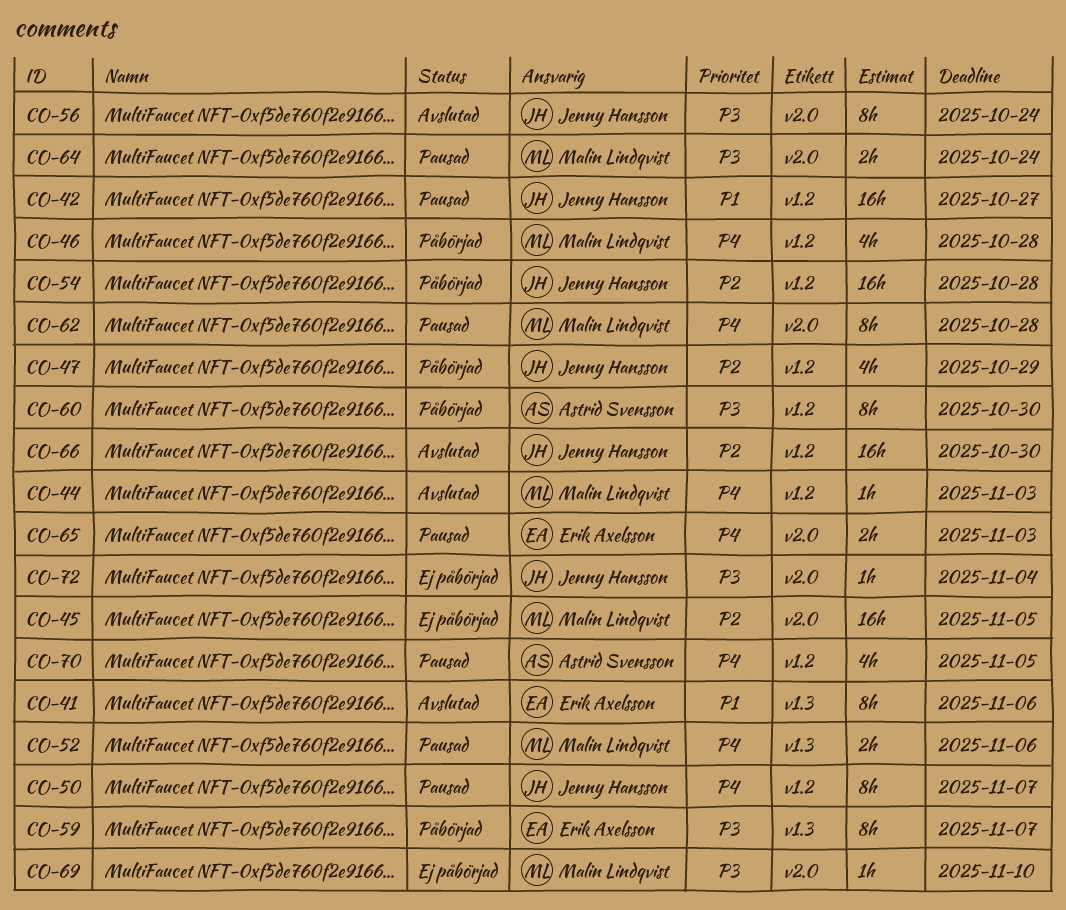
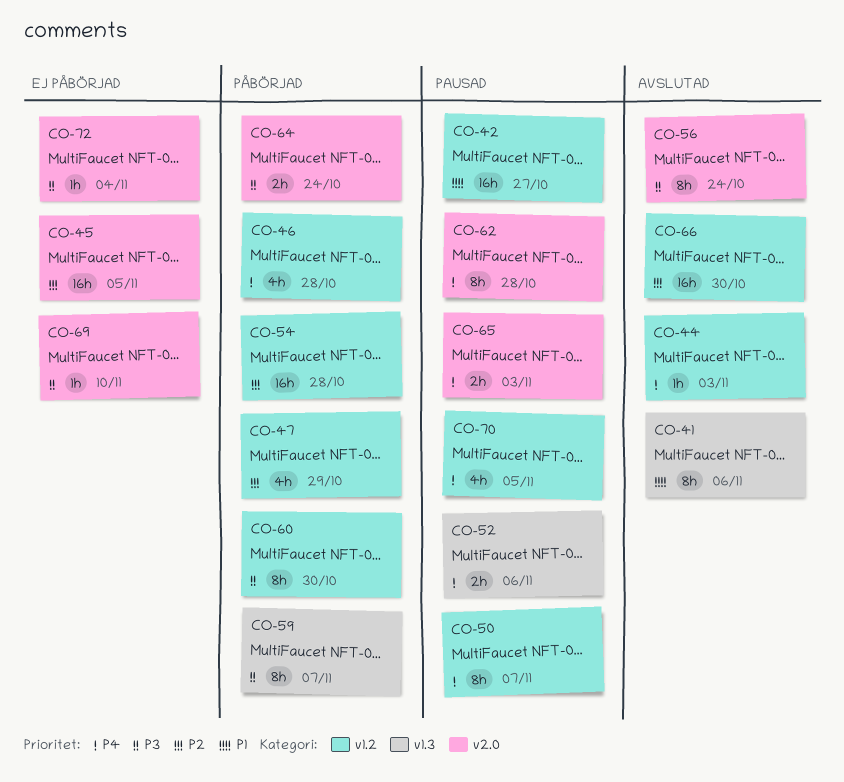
CO-64, status: Pausad -> Påbörjad

